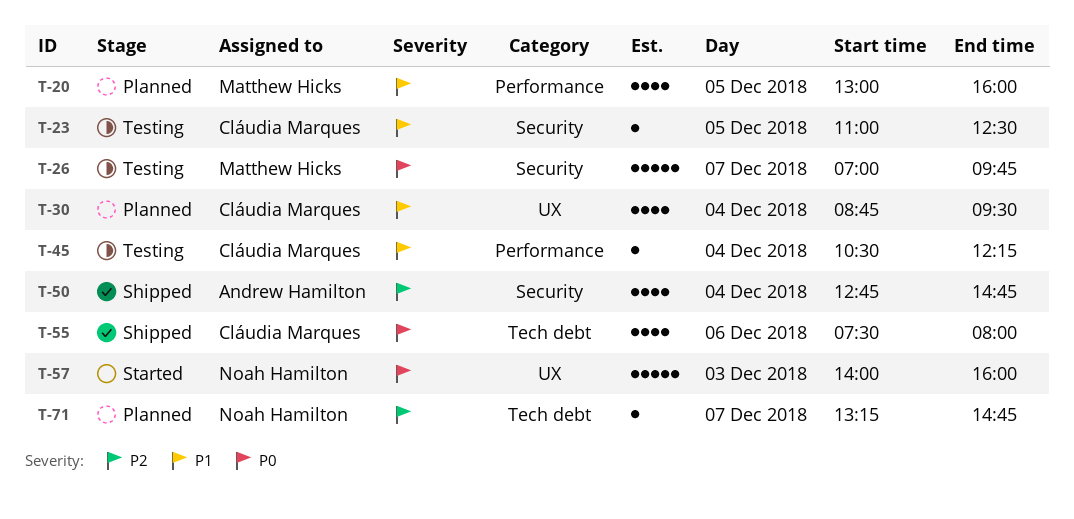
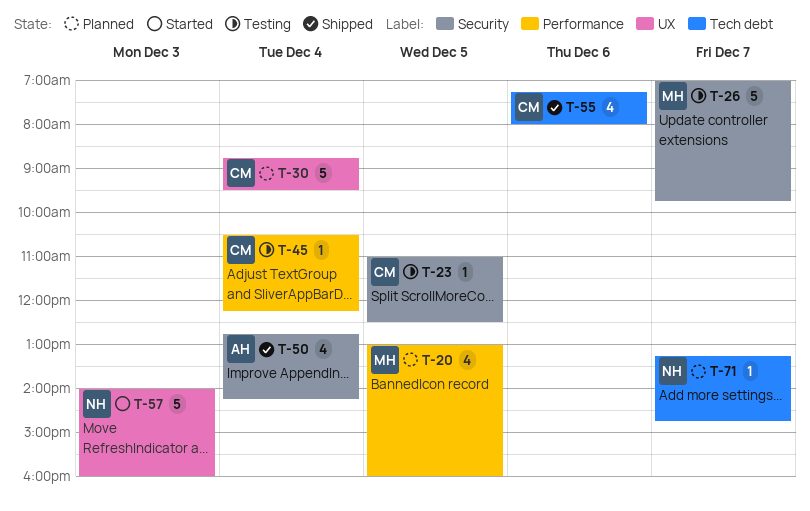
T-30, estimate: 4 -> 5
T-50, ends: 14:45 -> 14:15
T-55, begins: 07:30 -> 07:15

